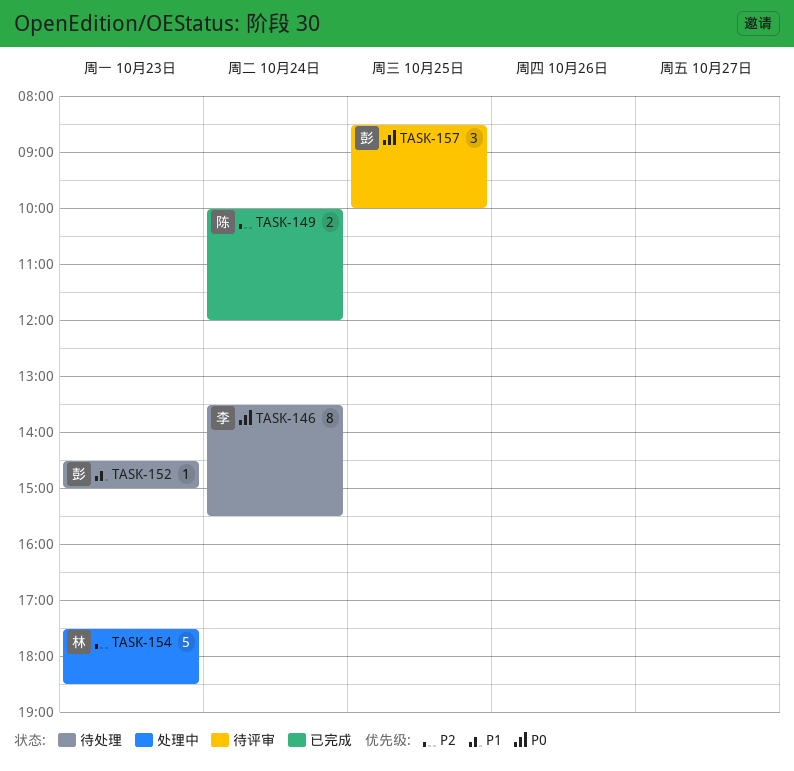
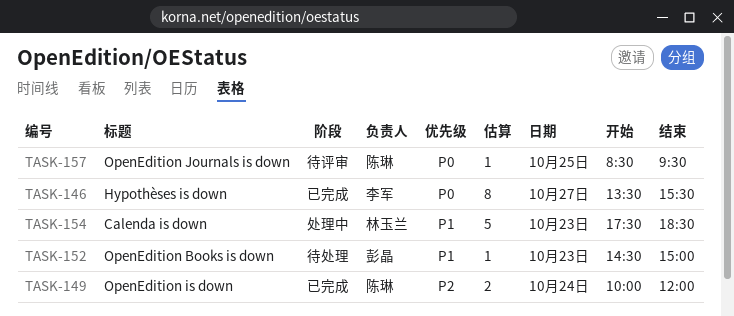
TASK-146, status: 待处理 -> 已完成
TASK-146, day: Oct 24 -> Oct 27
TASK-154, priority: P2 -> P1
TASK-157, owner: 彭晶 -> 陈琳
TASK-157, estimate: 3 -> 1
TASK-157, ends: 10:00 -> 09:30

